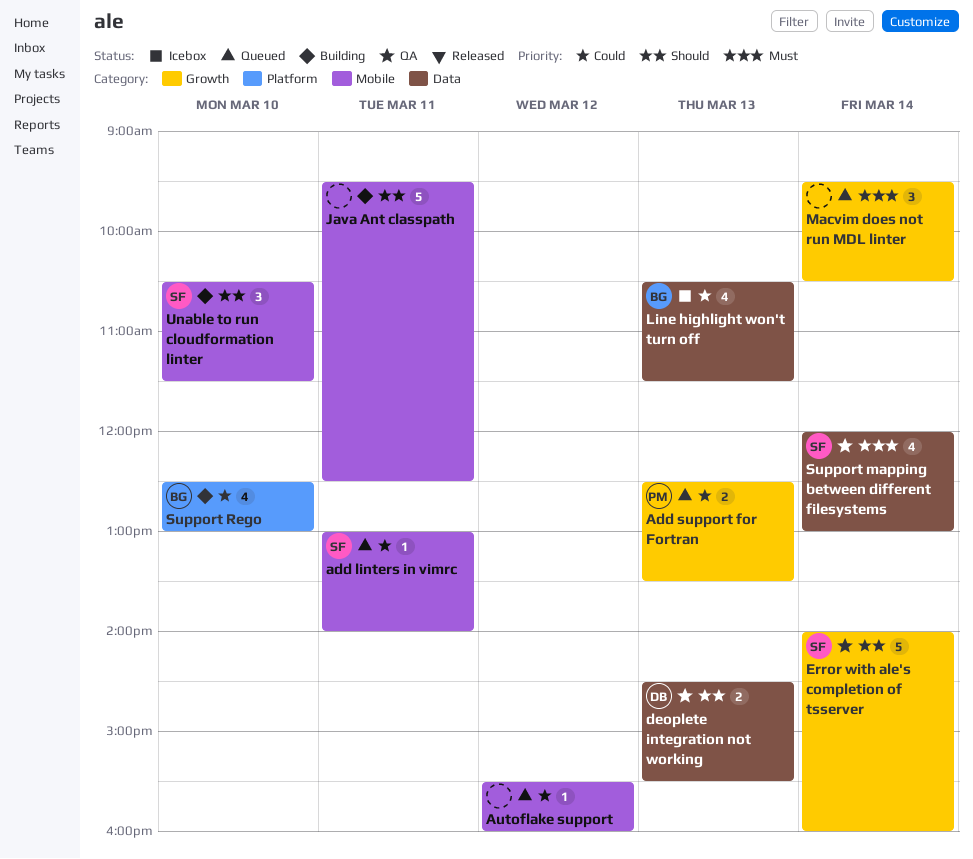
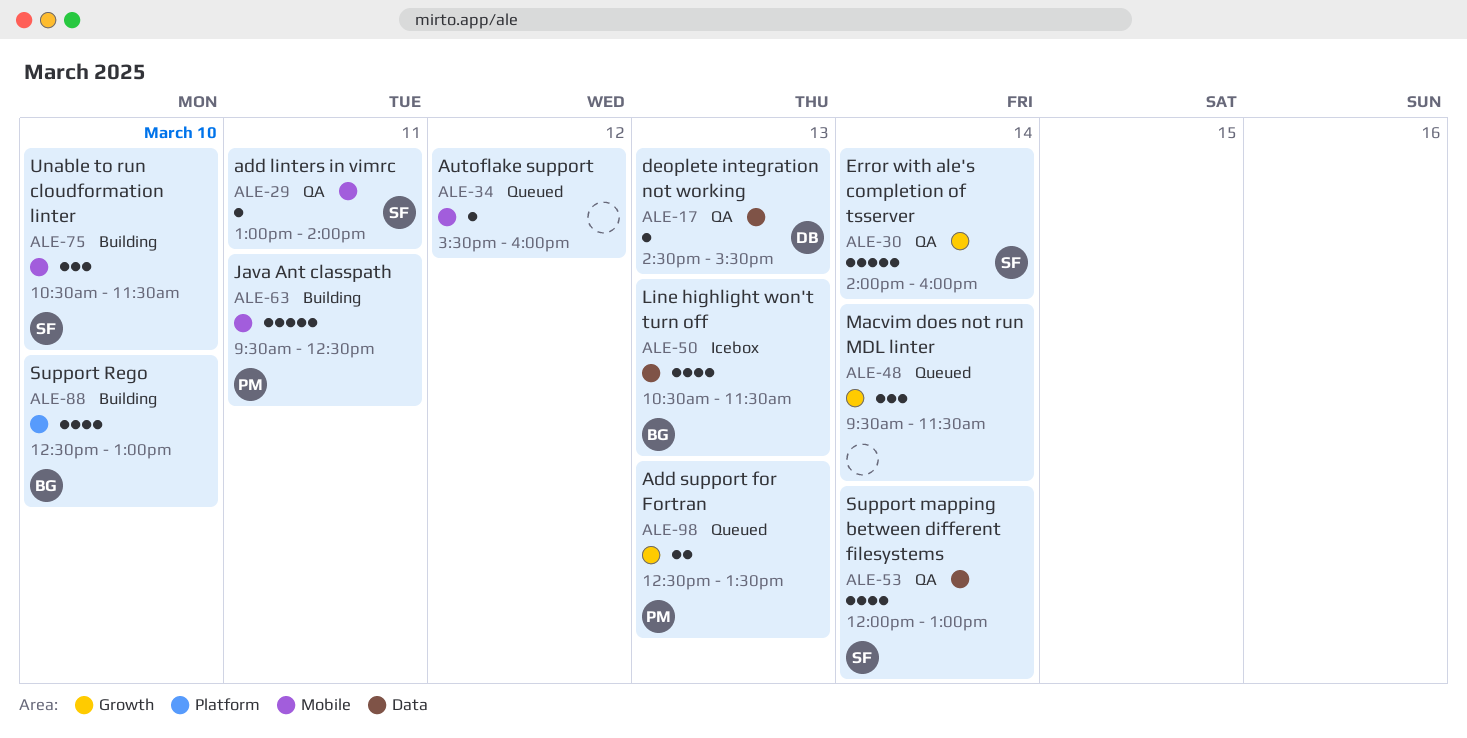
add linters in vimrc, status: Queued -> QA
deoplete integration not working, estimate: 2 -> 1
Java Ant classpath, owner: none -> PM
Macvim does not run MDL linter, ends: 10:30 -> 11:30

